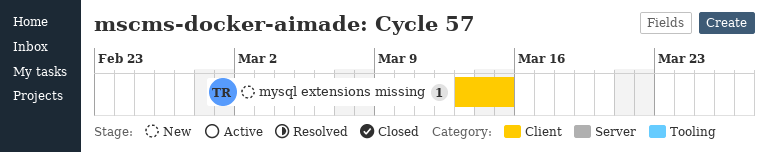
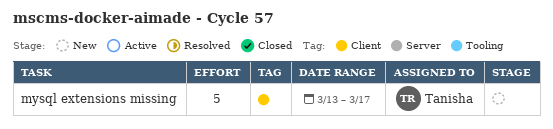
mysql extensions missing, estimate: 1 -> 5
mysql extensions missing, due: Mar 15 -> Mar 17

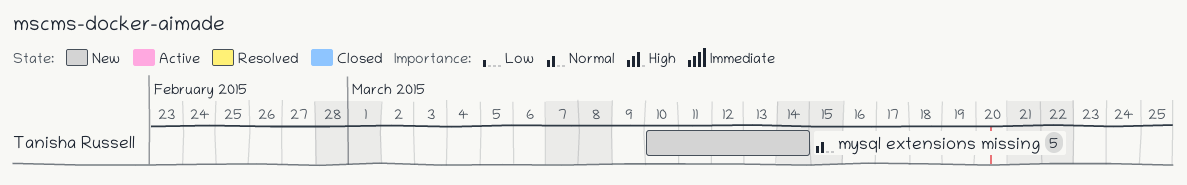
mysql extensions missing, start: Mar 13 -> Mar 10
mysql extensions missing, due: Mar 17 -> Mar 14

